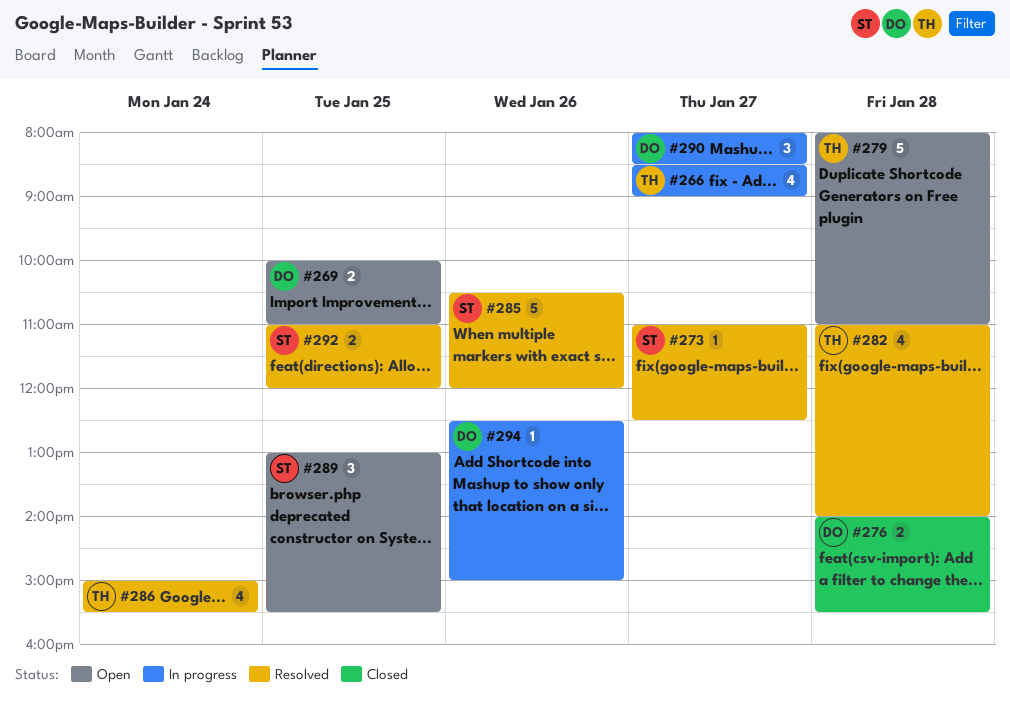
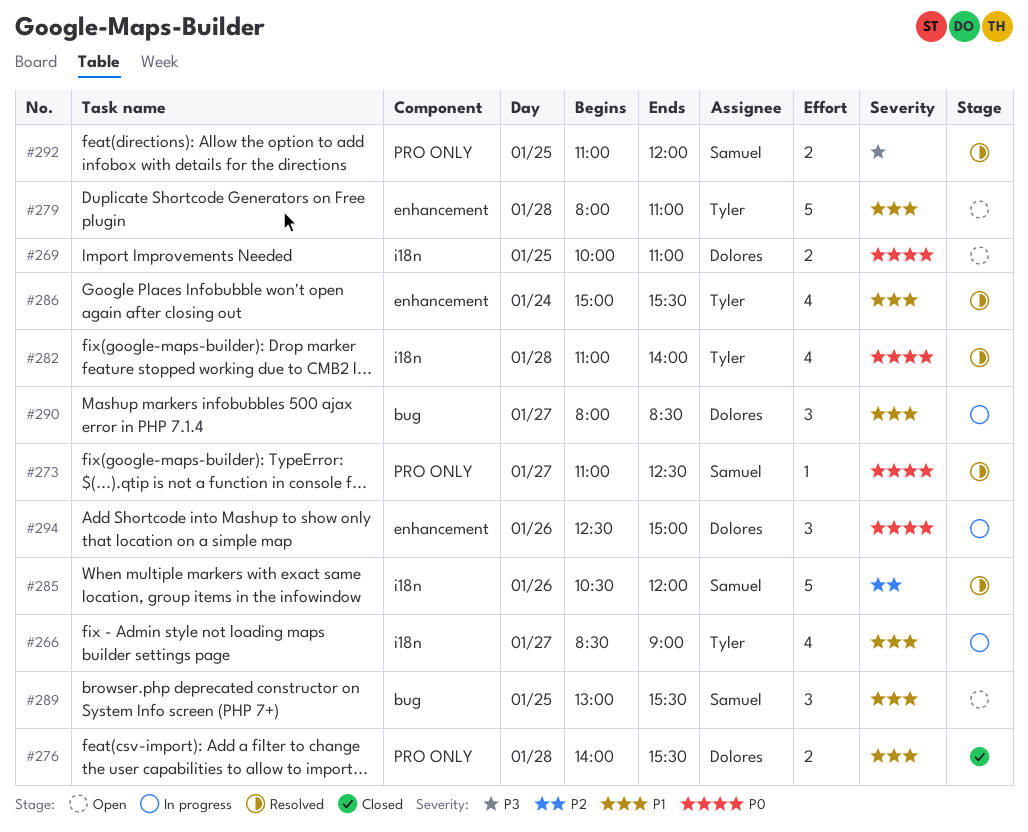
#294, estimate: 1 -> 3

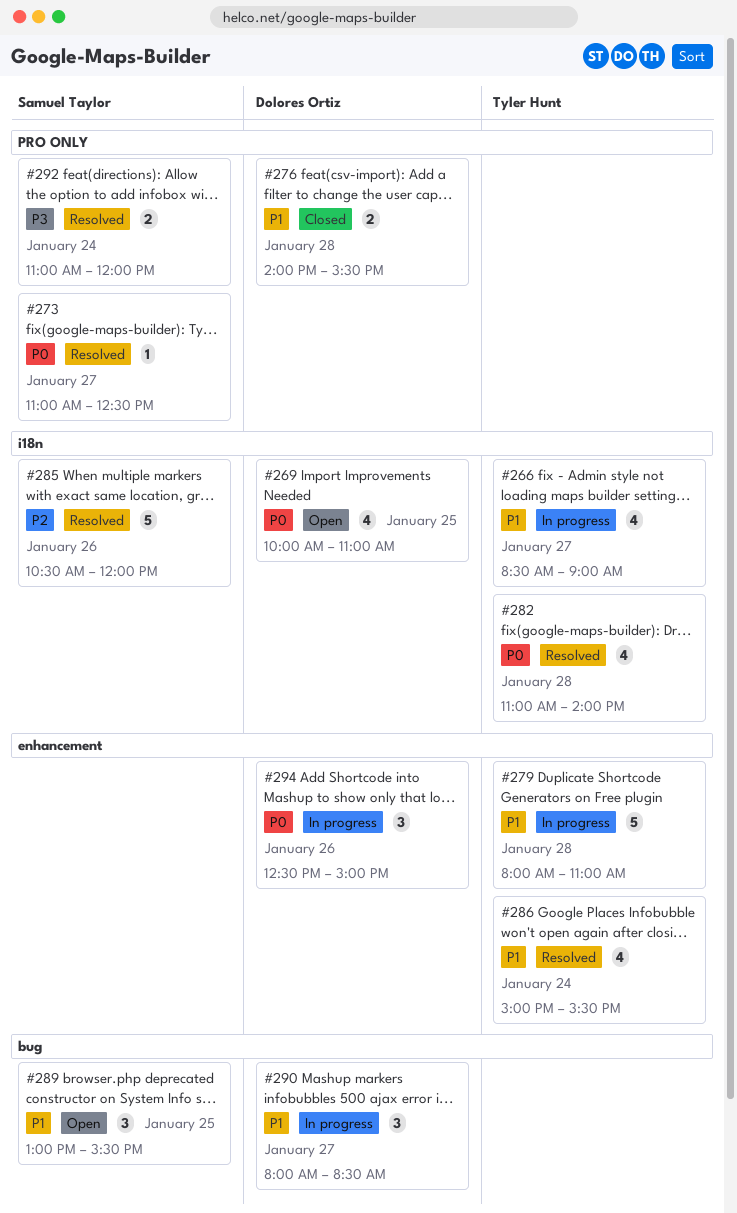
#269, estimate: 2 -> 4
#279, status: Open -> In progress
#292, day: Jan 25 -> Jan 24

